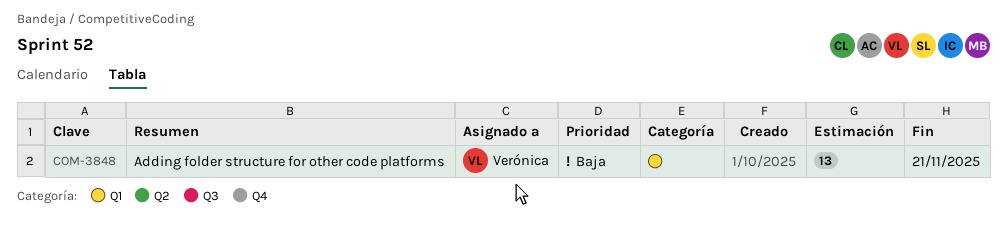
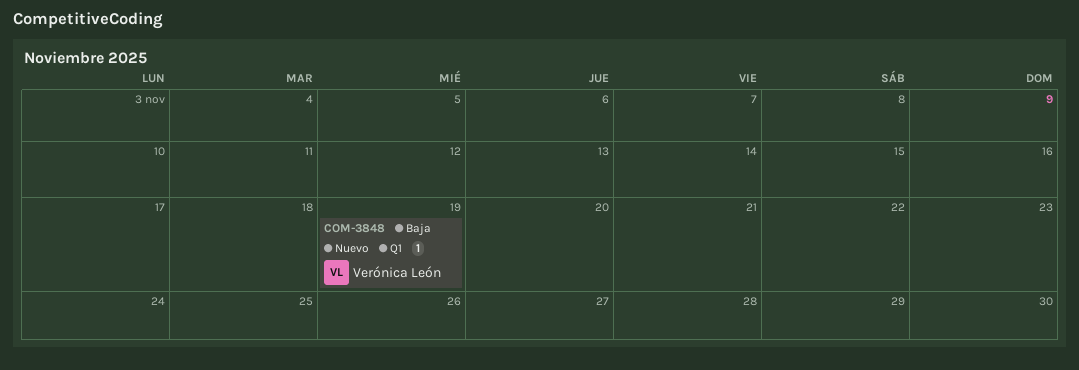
COM-3848, estimate: 13 -> 1
COM-3848, due: Nov 21 -> Nov 19

